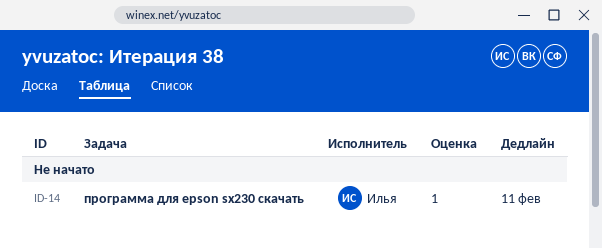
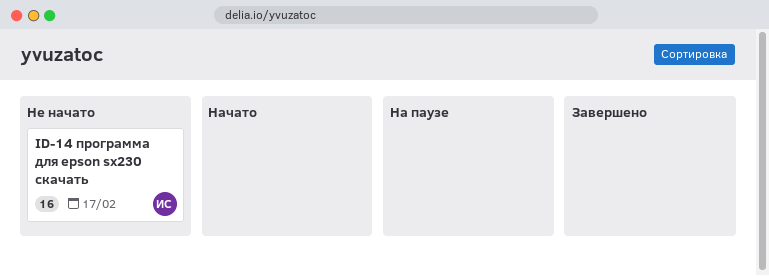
ID-14, estimate: 1 -> 16
ID-14, due: Feb 11 -> Feb 17

